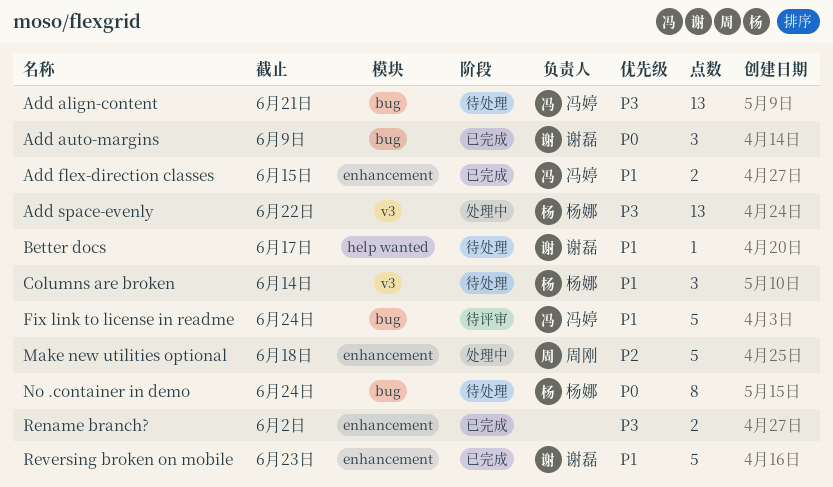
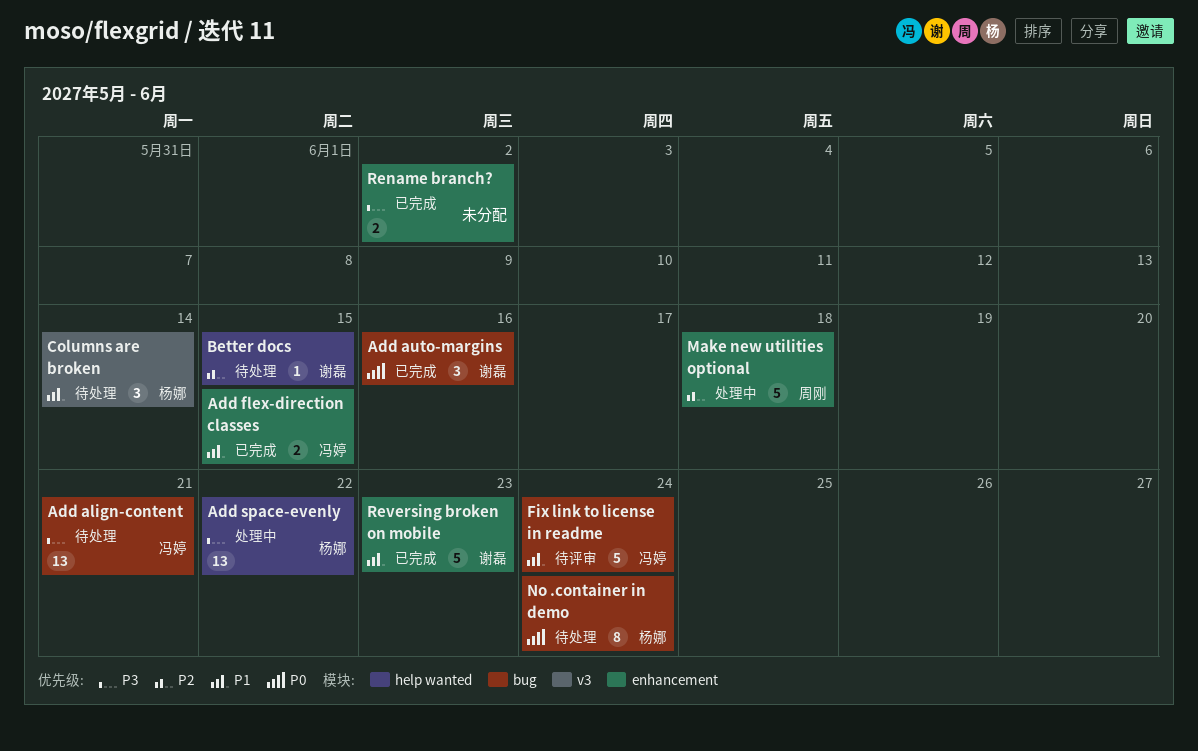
Add auto-margins, due: Jun 9 -> Jun 16
Add space-evenly, label: v3 -> help wanted
Better docs, priority: P1 -> P2
Better docs, due: Jun 17 -> Jun 15

